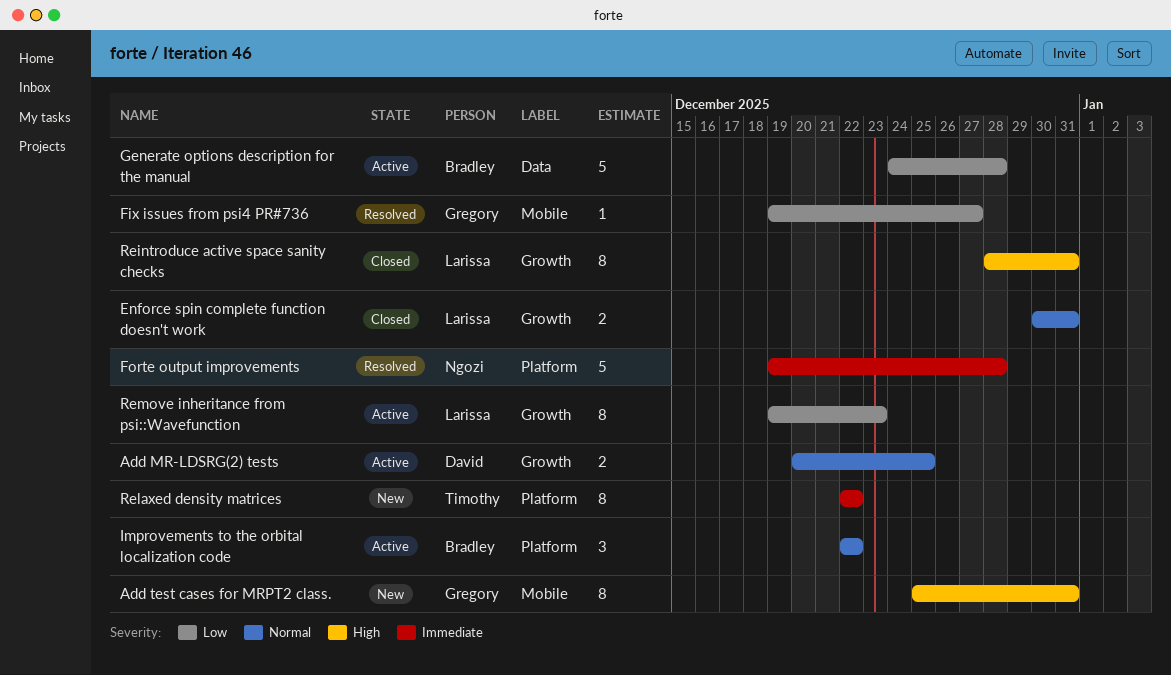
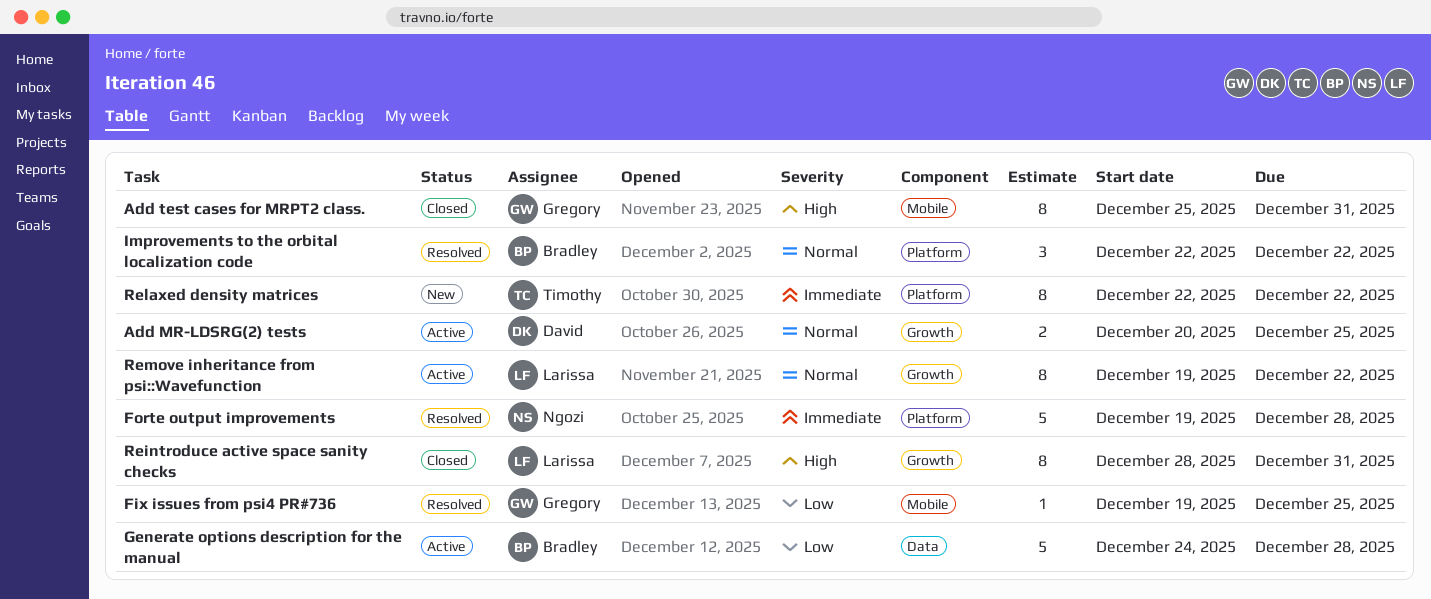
Add test cases for MRPT2 class., status: New -> Closed
Enforce spin complete function doesn't work: present -> none
Fix issues from psi4 PR#736, due: Dec 27 -> Dec 25
Improvements to the orbital localization code, status: Active -> Resolved
Remove inheritance from psi::Wavefunction, priority: Low -> Normal
Remove inheritance from psi::Wavefunction, due: Dec 23 -> Dec 22

